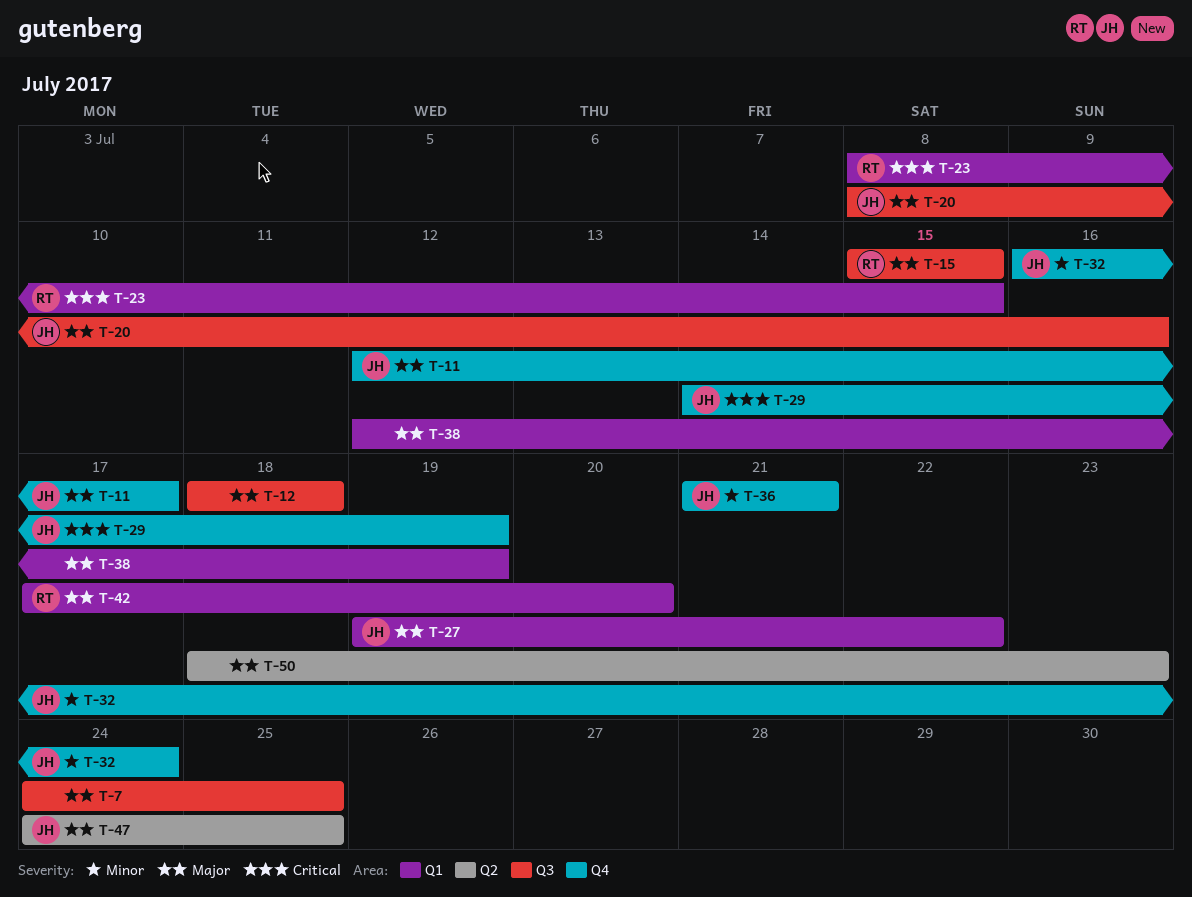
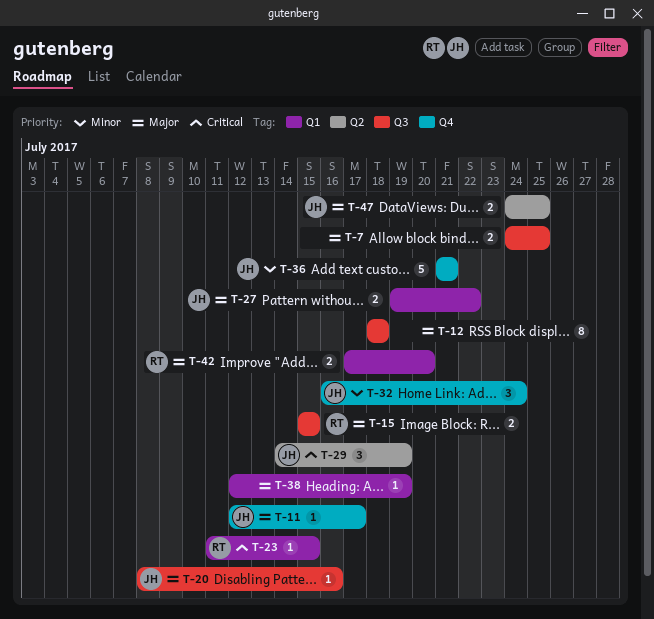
T-23, start: Jul 8 -> Jul 11
T-29, label: Q4 -> Q2
T-50: present -> none

